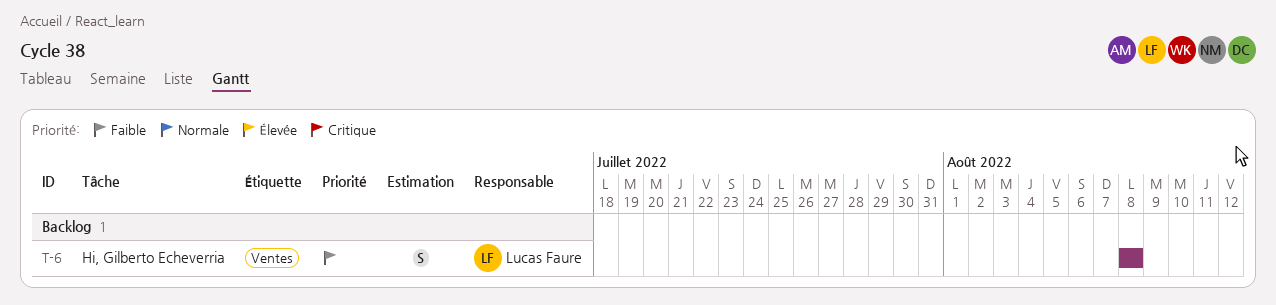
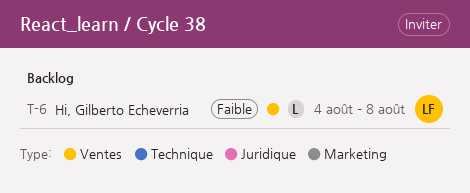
T-6, estimate: S -> L
T-6, start: Aug 8 -> Aug 4

